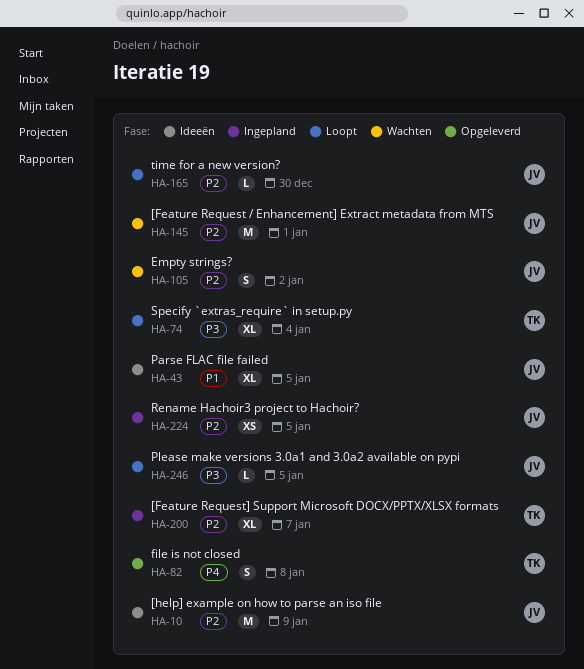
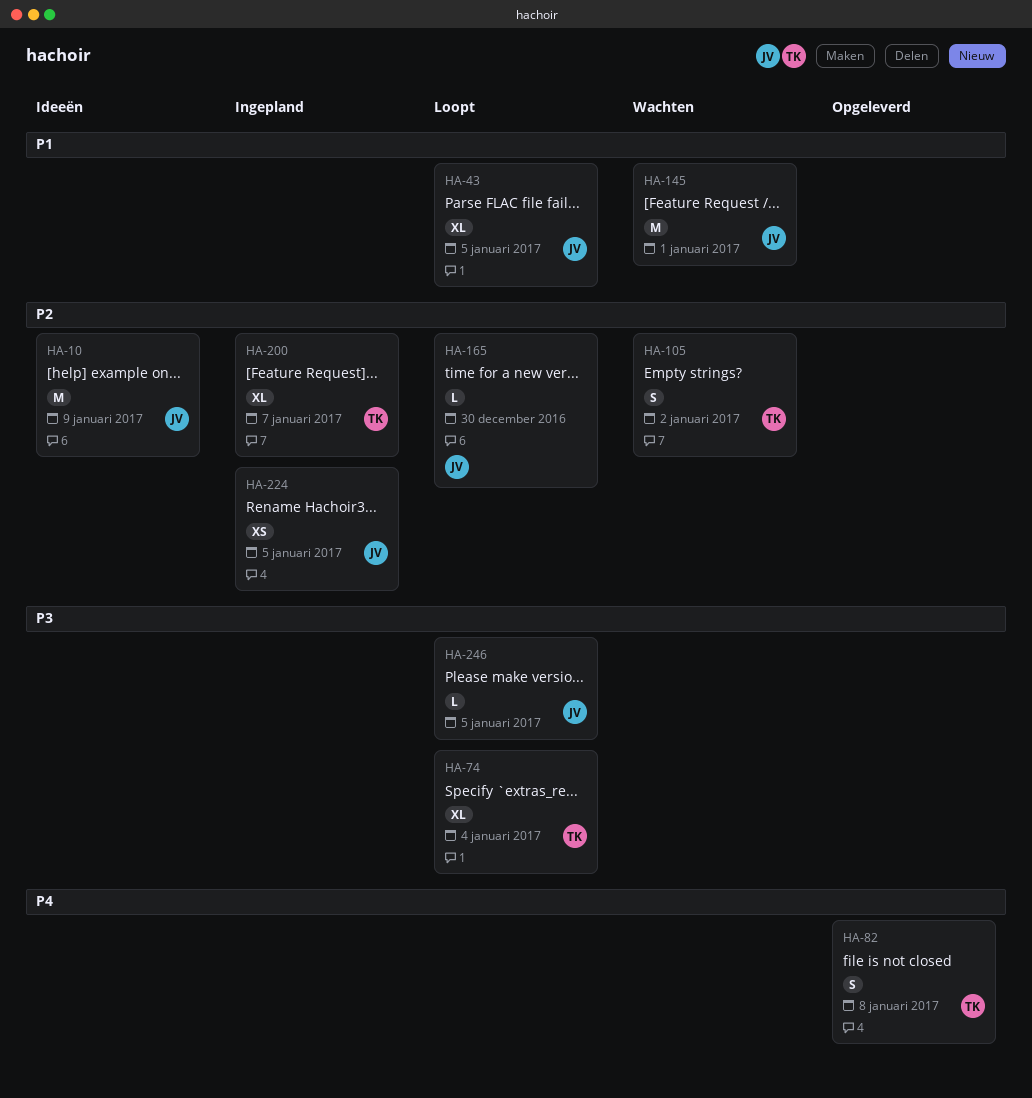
HA-43, status: Ideeën -> Loopt
HA-105, owner: JV -> TK
HA-145, priority: P2 -> P1

